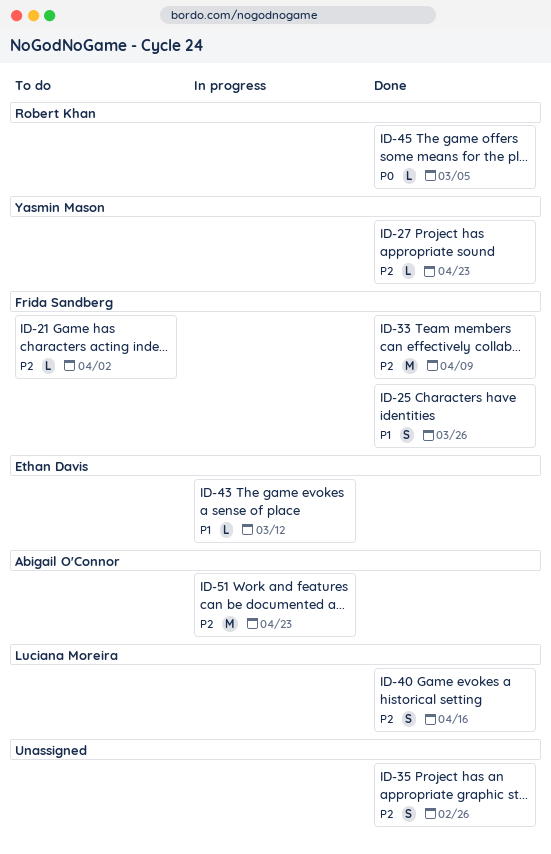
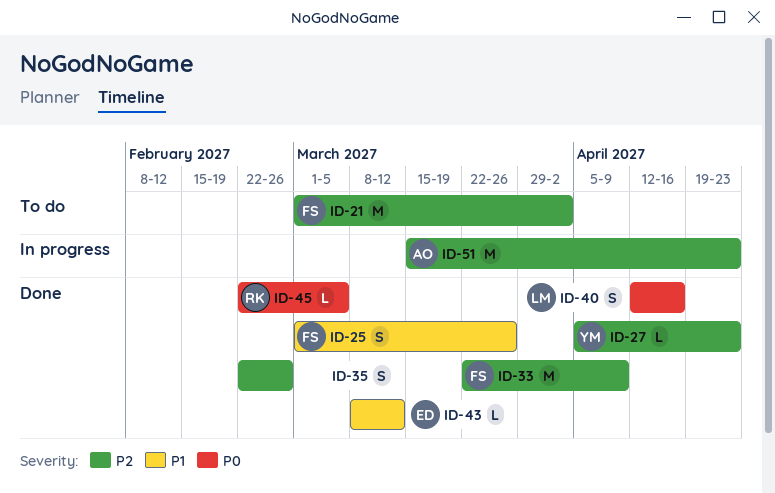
ID-21, estimate: L -> M
ID-40, priority: P2 -> P0
ID-43, status: In progress -> Done

